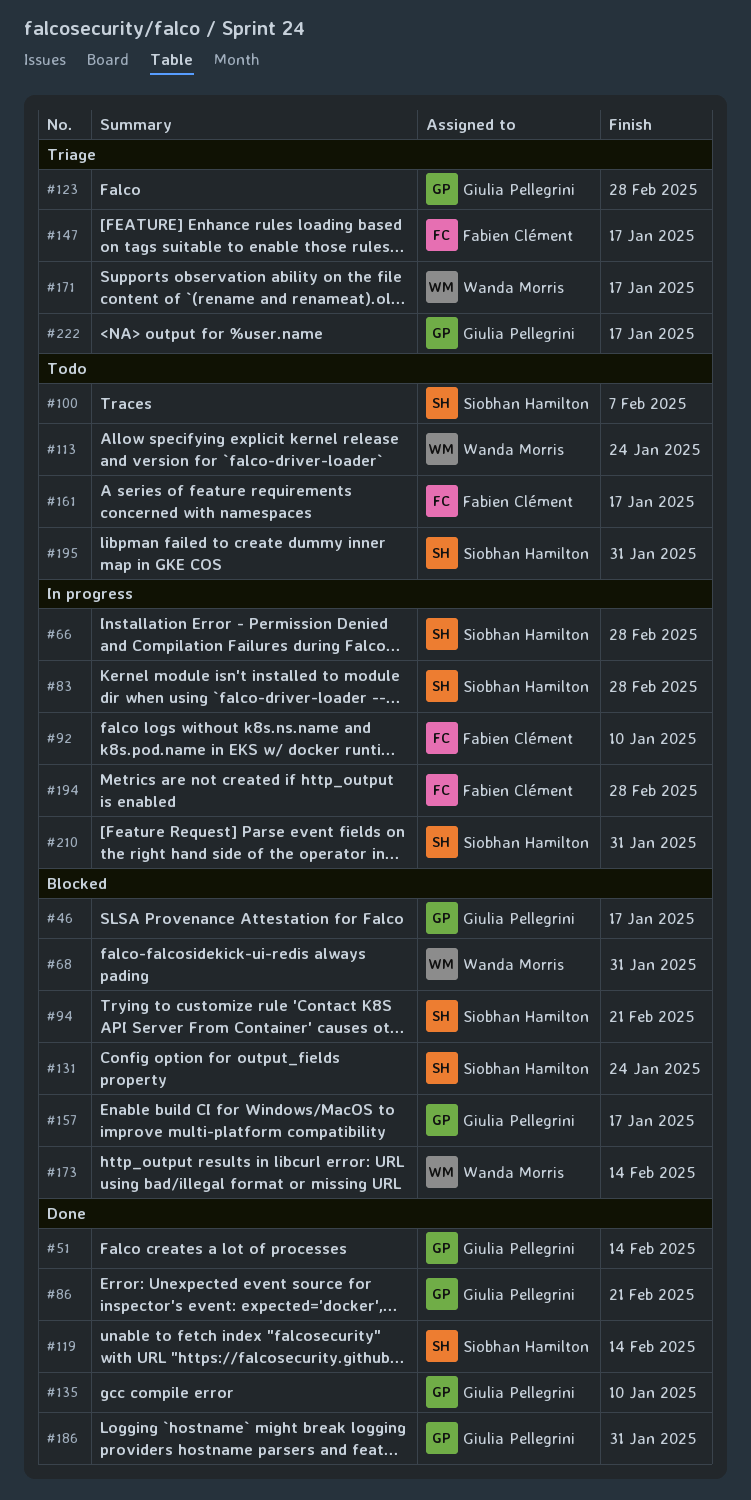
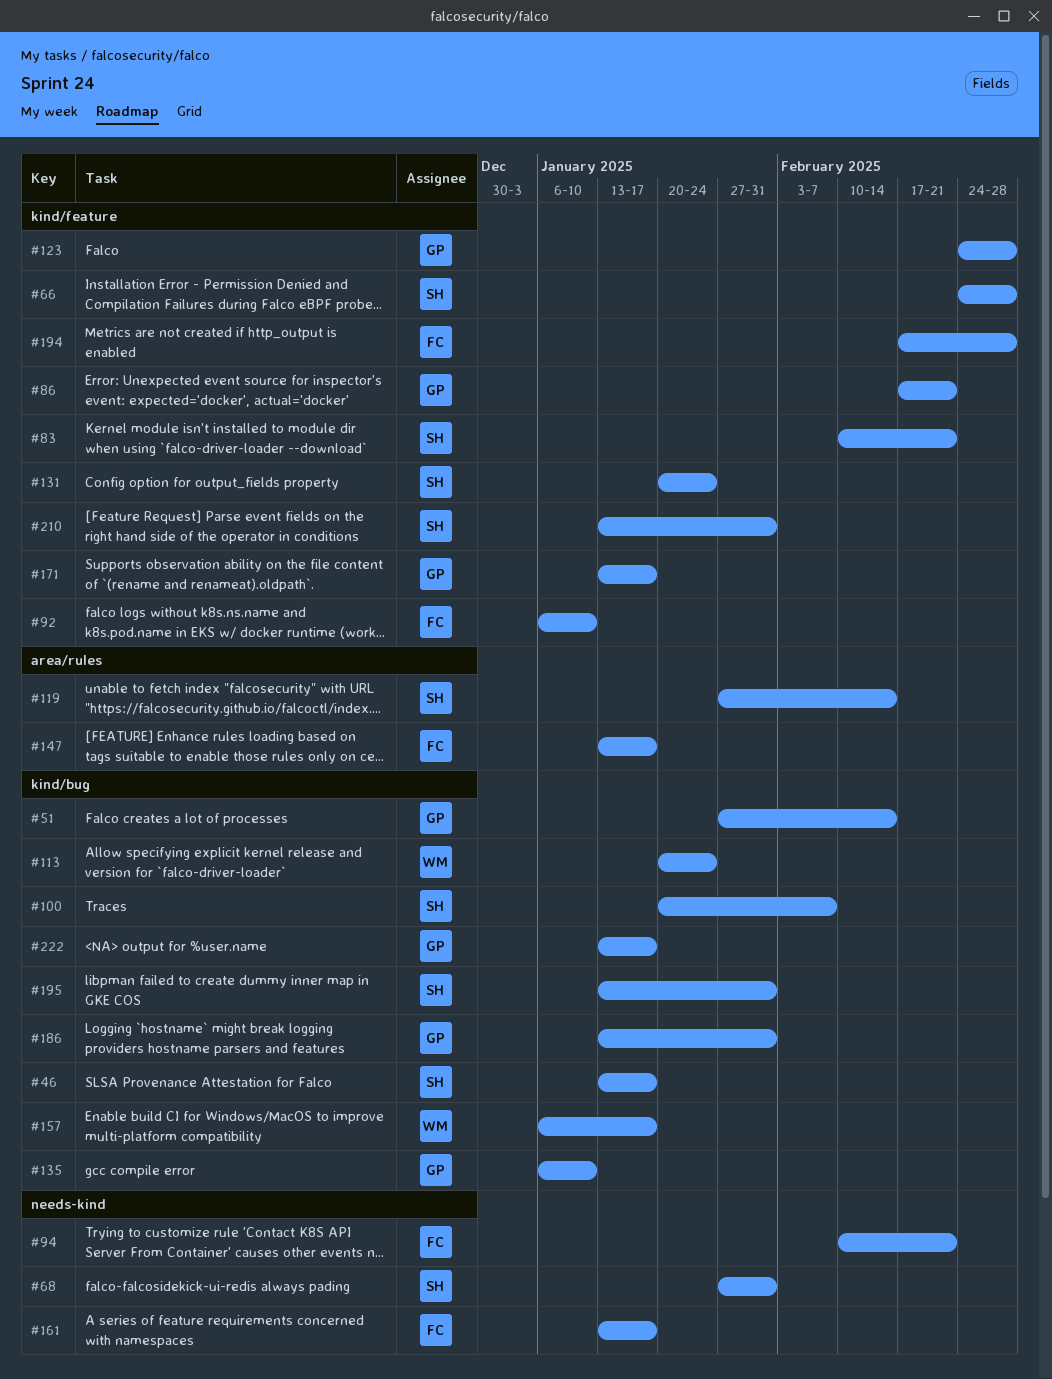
#46, owner: Giulia Pellegrini -> Siobhan Hamilton
#68, owner: Wanda Morris -> Siobhan Hamilton
#83, due: Feb 28 -> Feb 21
#94, owner: Siobhan Hamilton -> Fabien Clément
#157, owner: Giulia Pellegrini -> Wanda Morris
#171, owner: Wanda Morris -> Giulia Pellegrini
#173: present -> none

